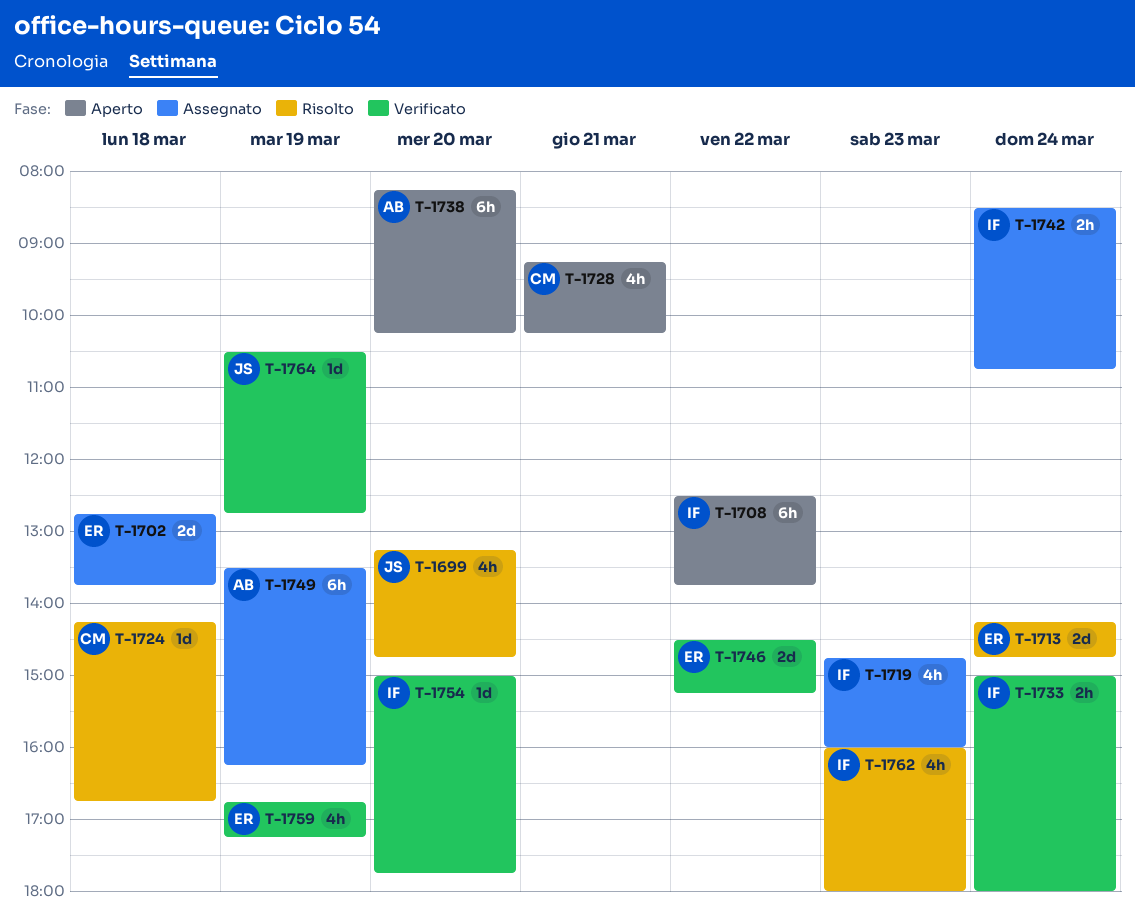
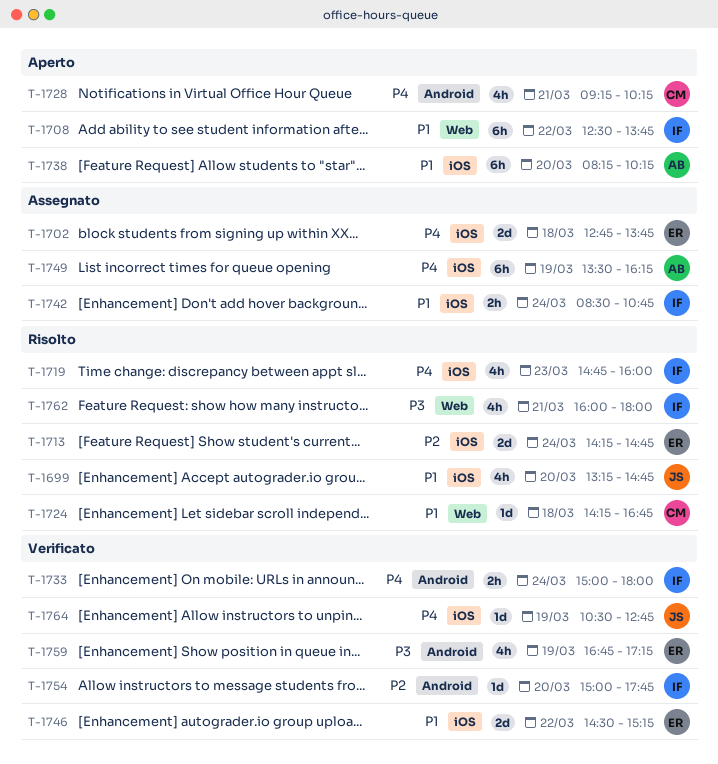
T-1719, status: Assegnato -> Risolto
T-1762, day: Mar 23 -> Mar 21

